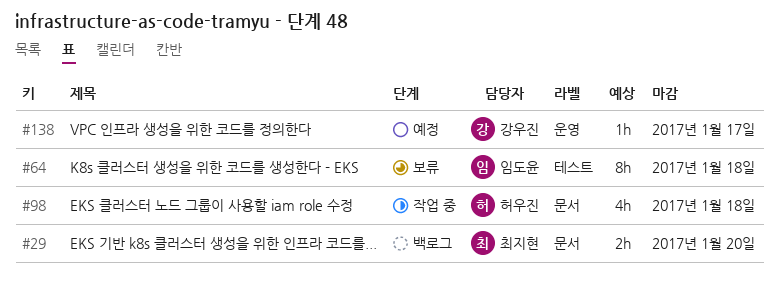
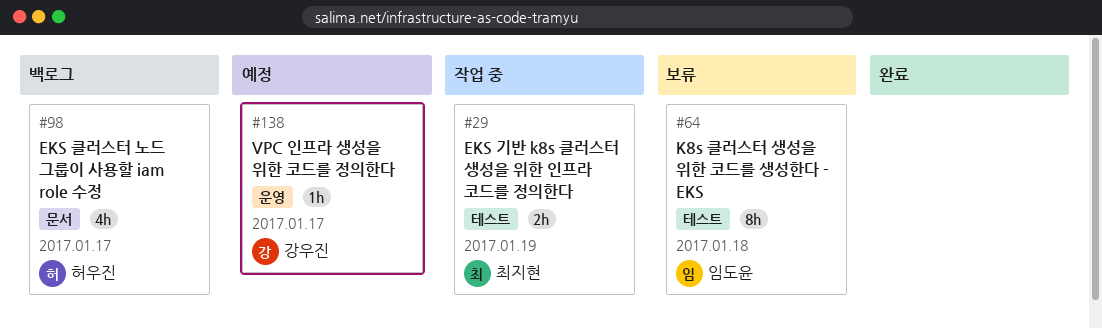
#29, status: 백로그 -> 작업 중
#29, label: 문서 -> 테스트
#29, due: Jan 20 -> Jan 19
#98, status: 작업 중 -> 백로그
#98, due: Jan 18 -> Jan 17

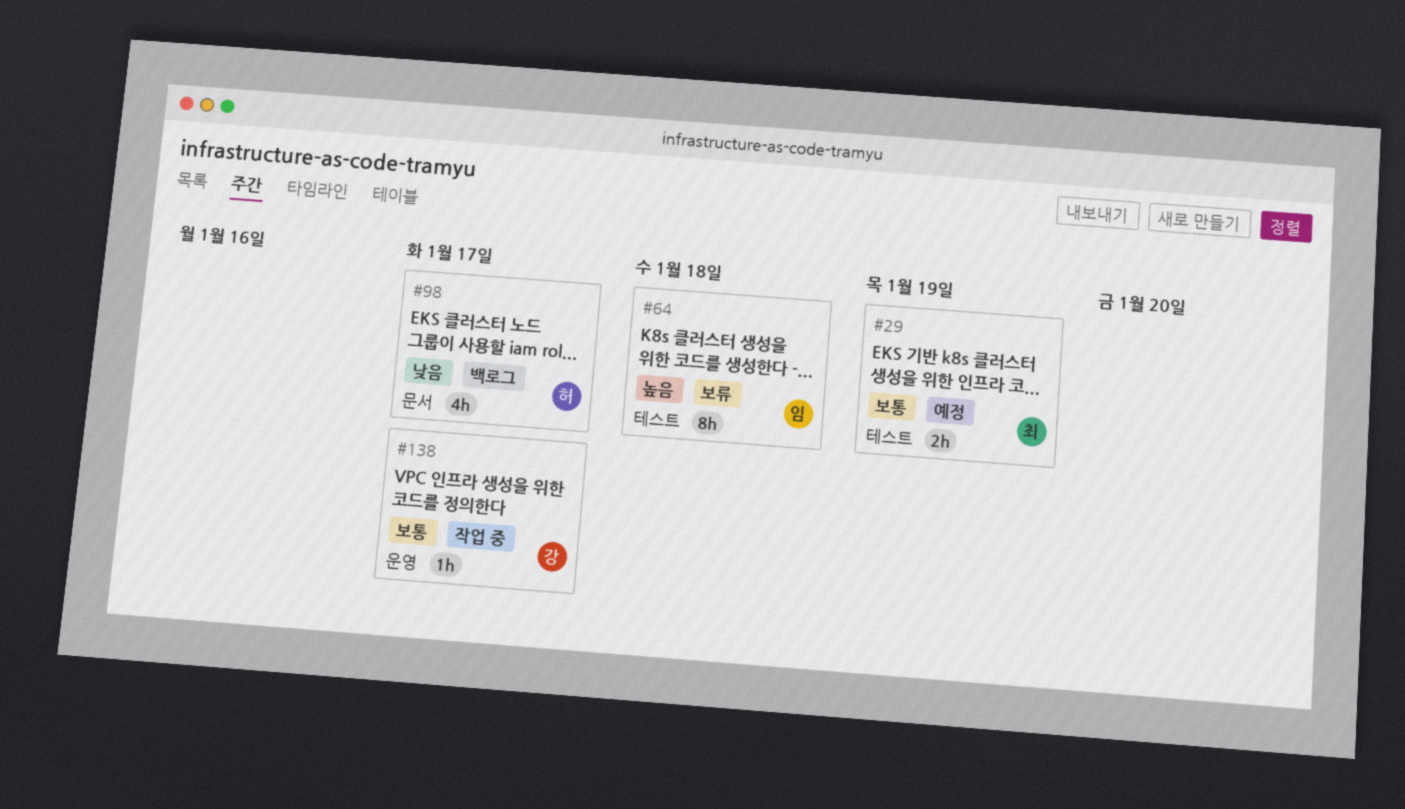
#29, status: 작업 중 -> 예정
#138, status: 예정 -> 작업 중

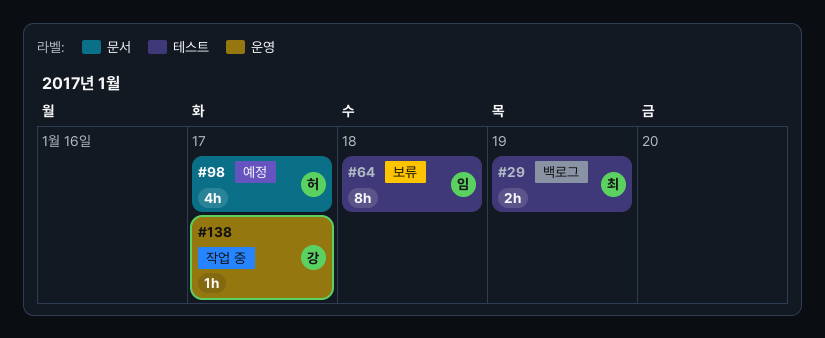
#29, status: 예정 -> 백로그
#98, status: 백로그 -> 예정

